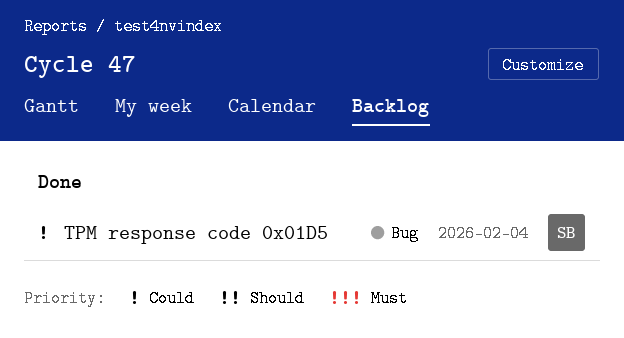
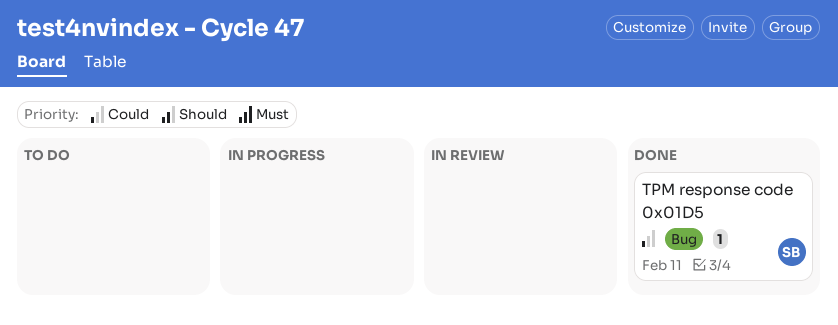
TPM response code 0x01D5, due: Feb 4 -> Feb 11

